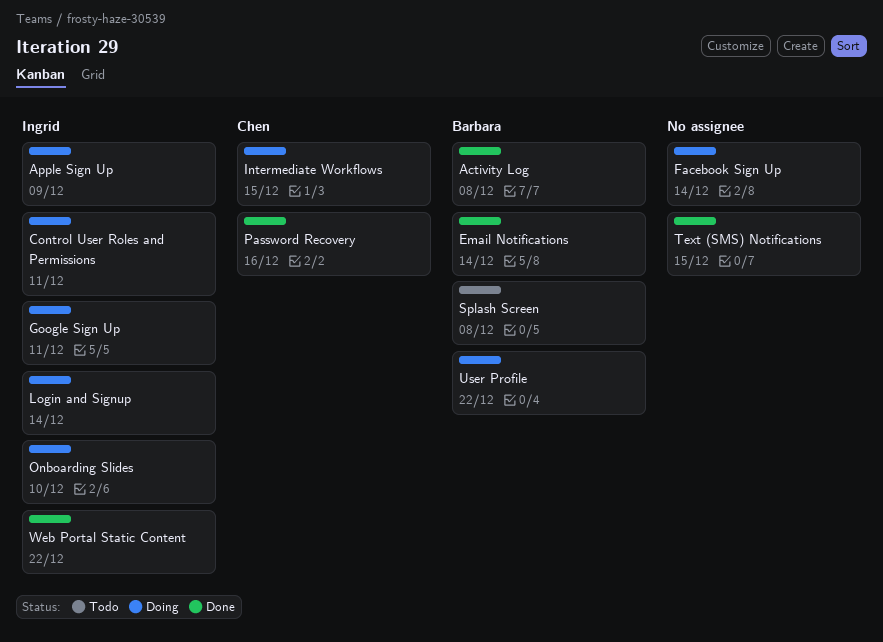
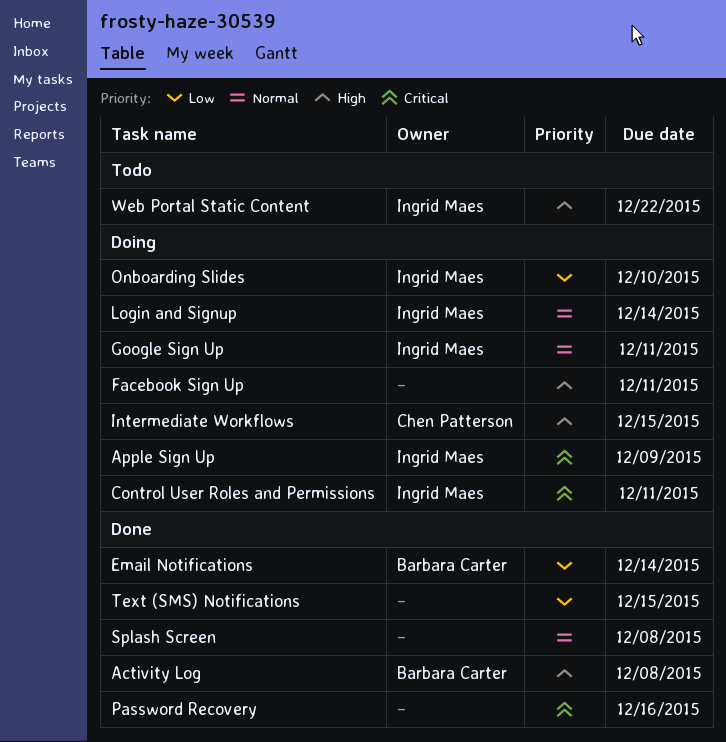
Facebook Sign Up, due: Dec 14 -> Dec 11
Password Recovery, owner: Chen Patterson -> none
Splash Screen, status: Todo -> Done
Splash Screen, owner: Barbara Carter -> none
User Profile: present -> none
Web Portal Static Content, status: Done -> Todo

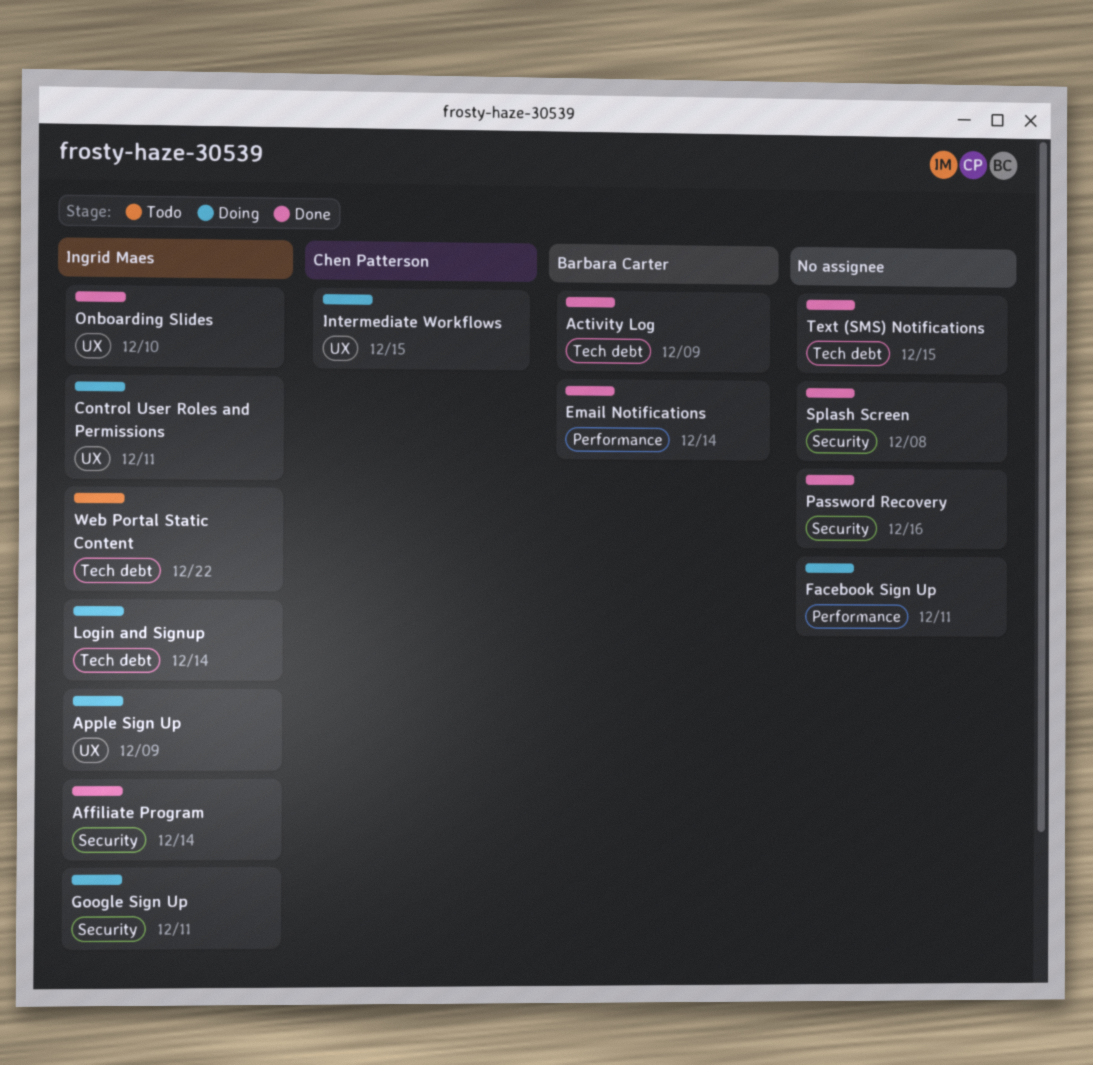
Activity Log, due: Dec 8 -> Dec 9
Affiliate Program: none -> present
Onboarding Slides, status: Doing -> Done

